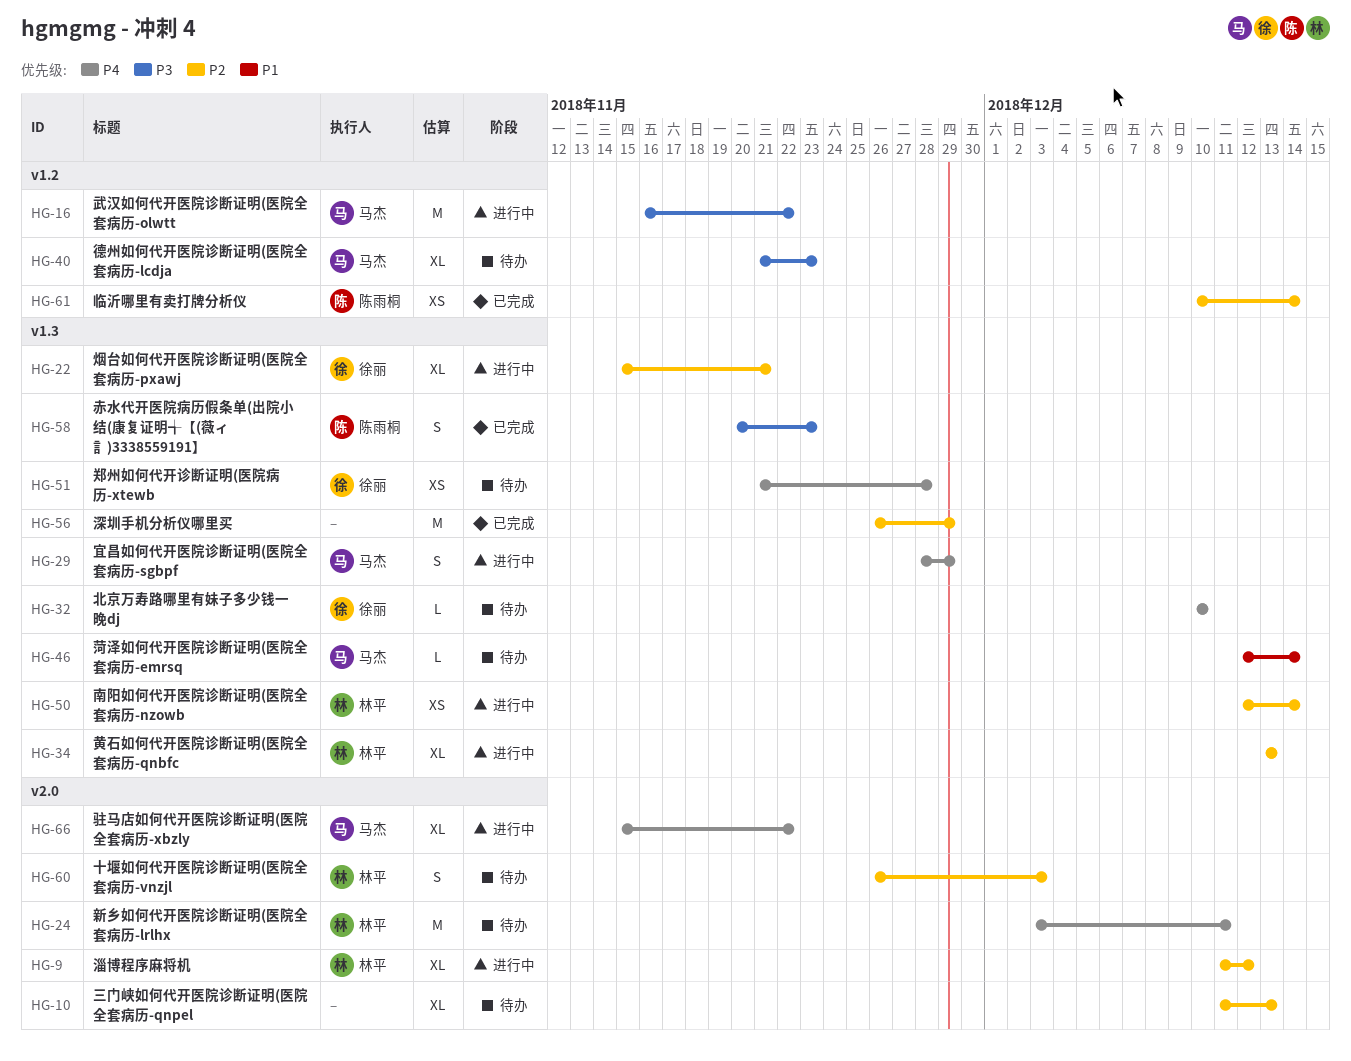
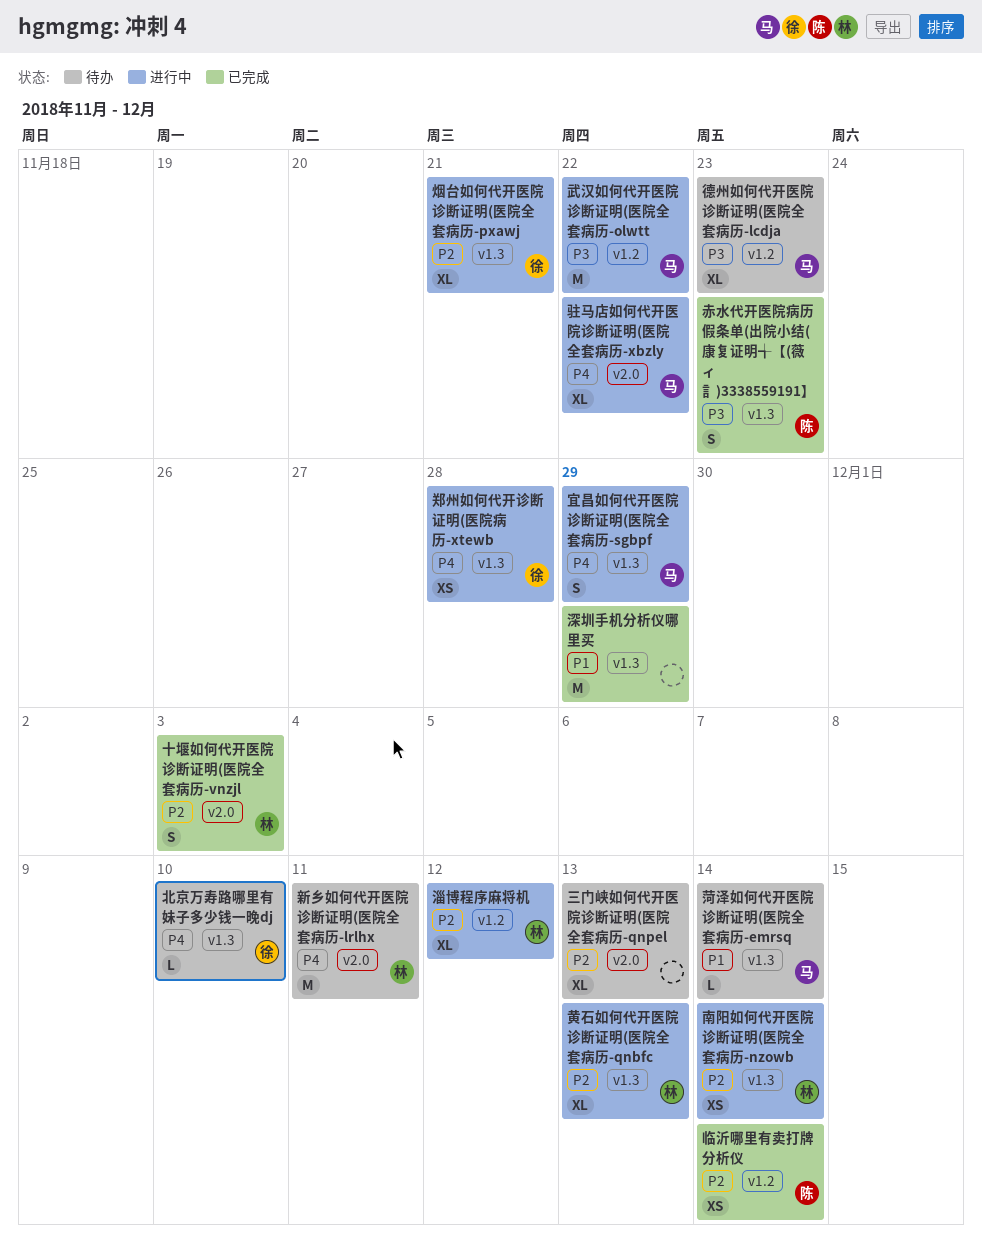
十堰如何代开医院诊断证明(医院全套病历-vnzjl, status: 待办 -> 已完成
淄博程序麻将机, label: v2.0 -> v1.2
深圳手机分析仪哪里买, priority: P2 -> P1
郑州如何代开诊断证明(医院病历-xtewb, status: 待办 -> 进行中

